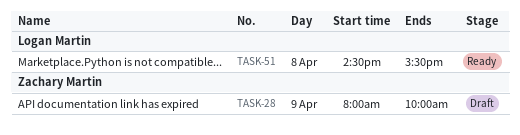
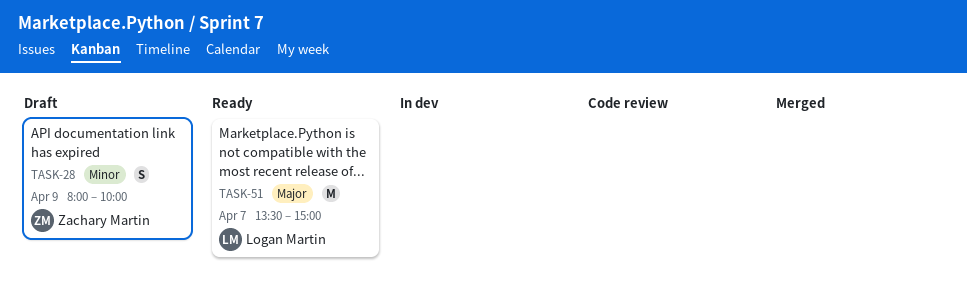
TASK-51, day: Apr 8 -> Apr 7
TASK-51, begins: 14:30 -> 13:30
TASK-51, ends: 15:30 -> 15:00

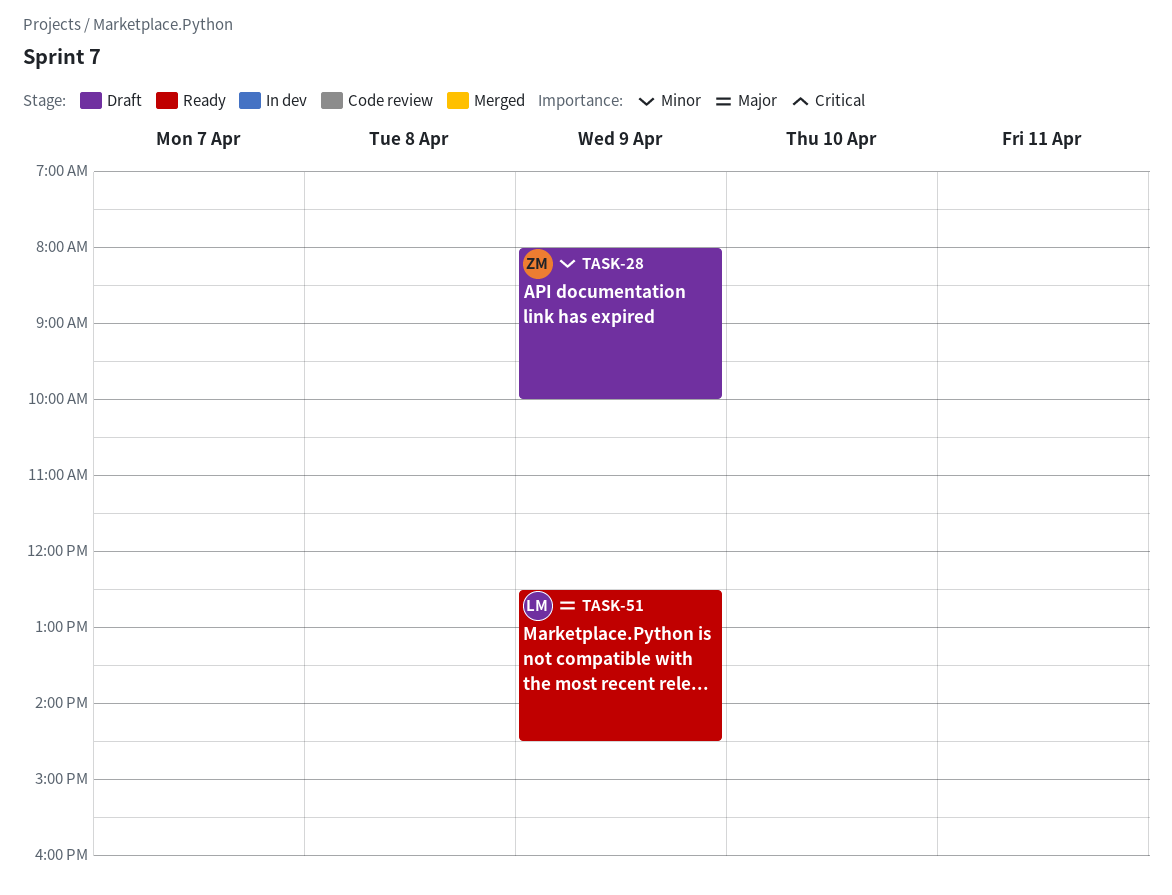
TASK-51, day: Apr 7 -> Apr 9
TASK-51, begins: 13:30 -> 12:30
TASK-51, ends: 15:00 -> 14:30

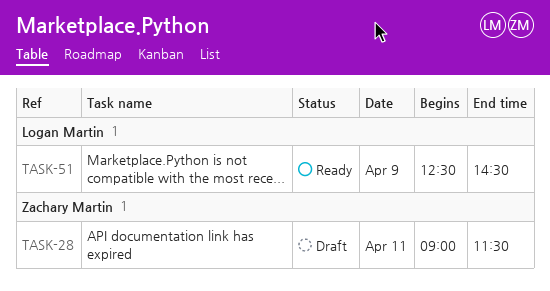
TASK-28, day: Apr 9 -> Apr 11
TASK-28, begins: 08:00 -> 09:00
TASK-28, ends: 10:00 -> 11:30

